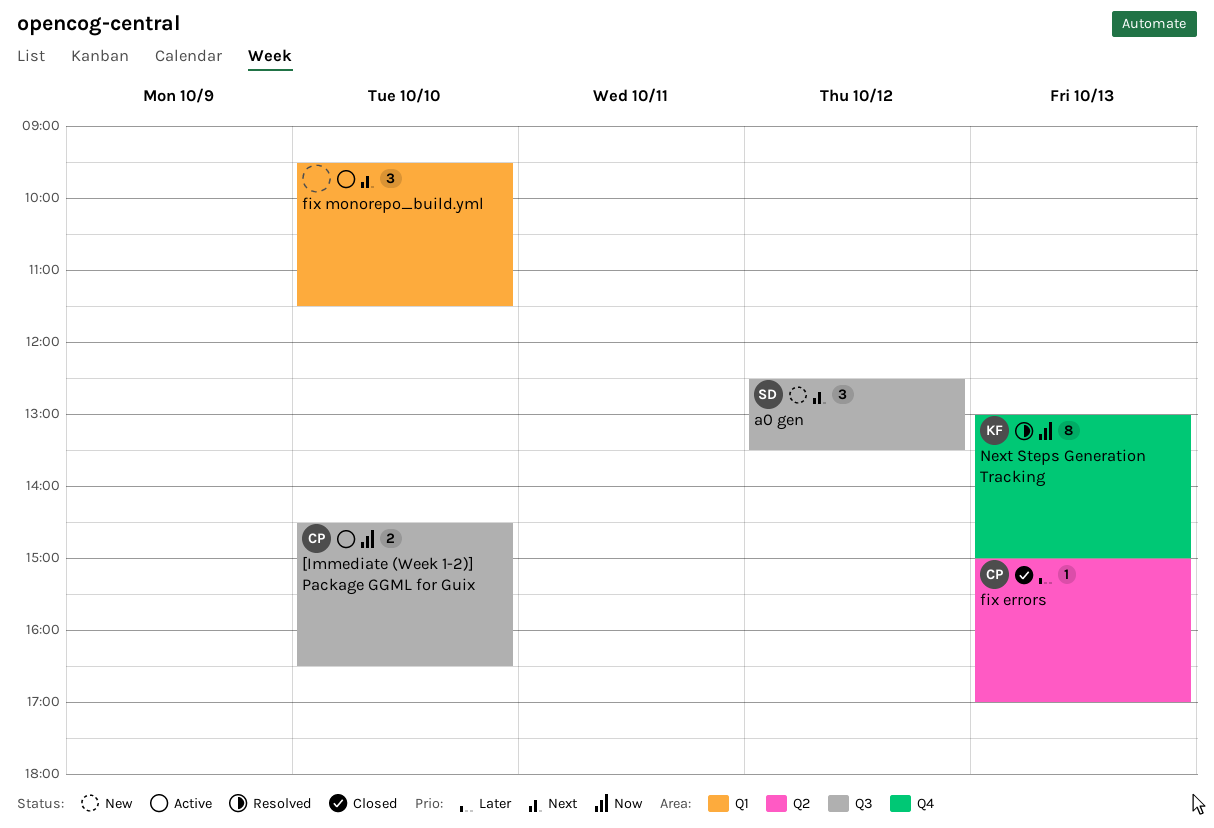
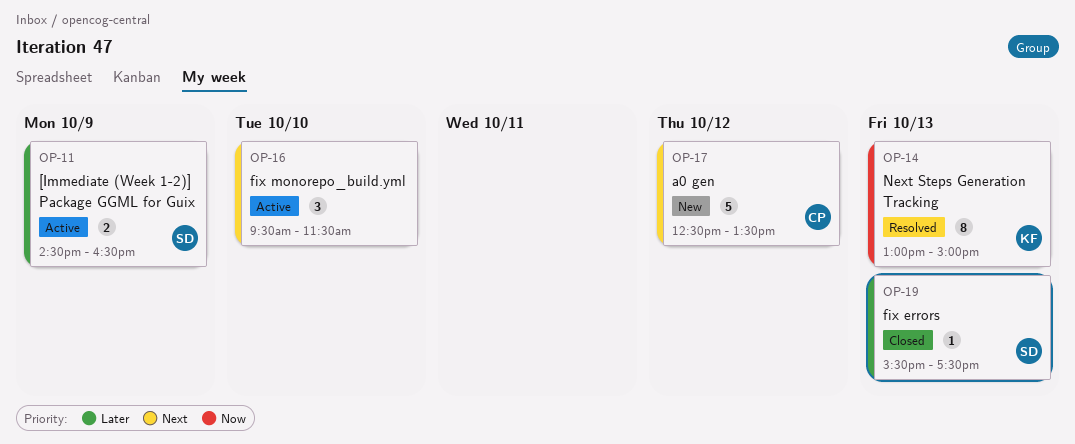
[Immediate (Week 1-2)] Package GGML for Guix, owner: CP -> SD
[Immediate (Week 1-2)] Package GGML for Guix, priority: Now -> Later
[Immediate (Week 1-2)] Package GGML for Guix, day: Oct 10 -> Oct 9
a0 gen, owner: SD -> CP
a0 gen, estimate: 3 -> 5
fix errors, owner: CP -> SD
fix errors, begins: 15:00 -> 15:30
fix errors, ends: 17:00 -> 17:30

